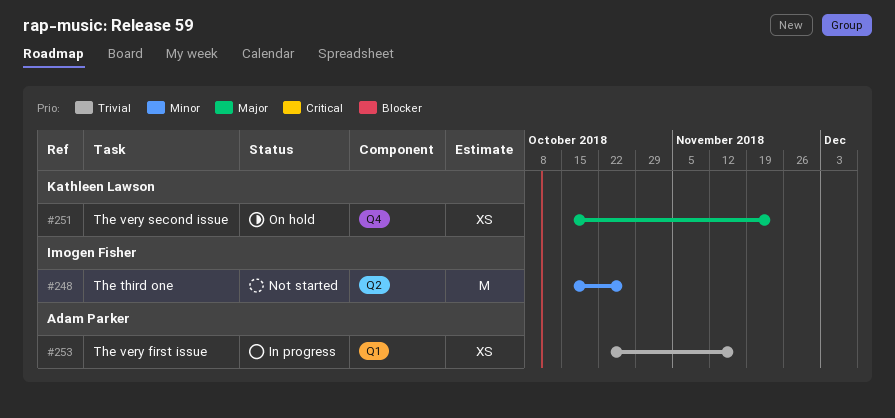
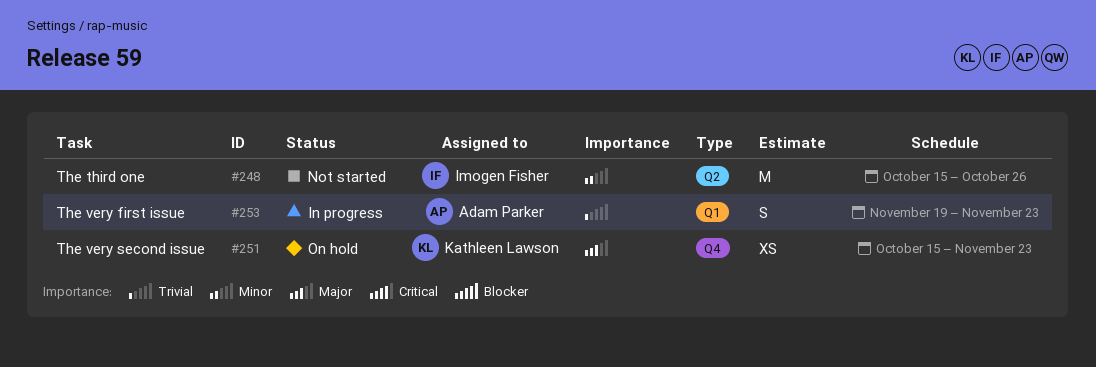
#253, estimate: XS -> S
#253, start: Oct 22 -> Nov 19
#253, due: Nov 16 -> Nov 23

